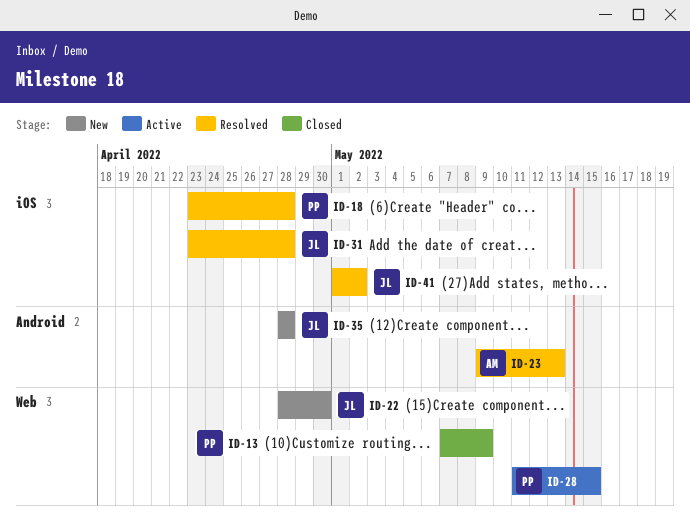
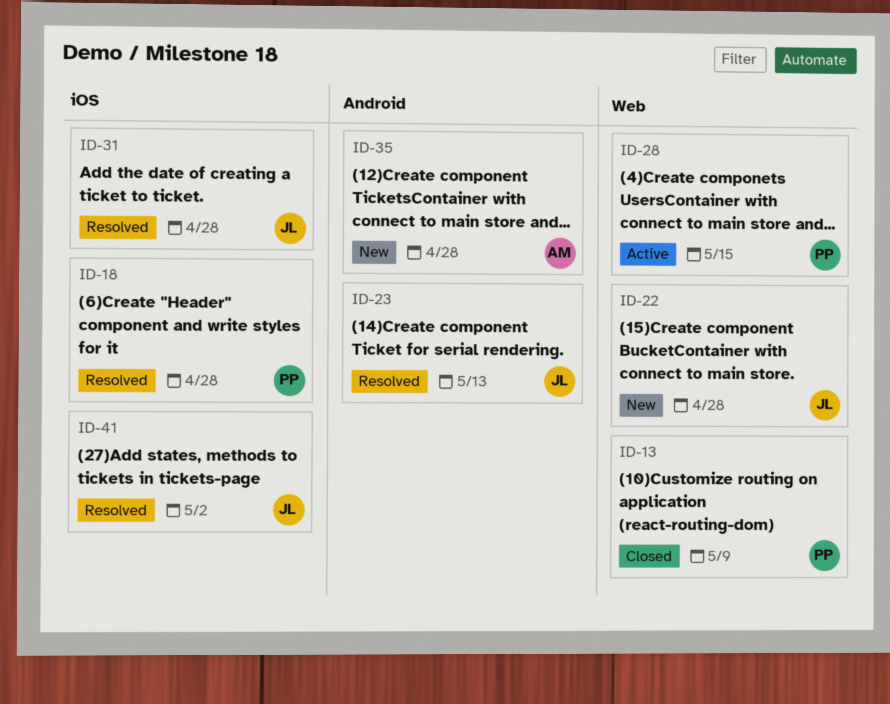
ID-22, due: Apr 30 -> Apr 28
ID-23, owner: AM -> JL
ID-35, owner: JL -> AM

